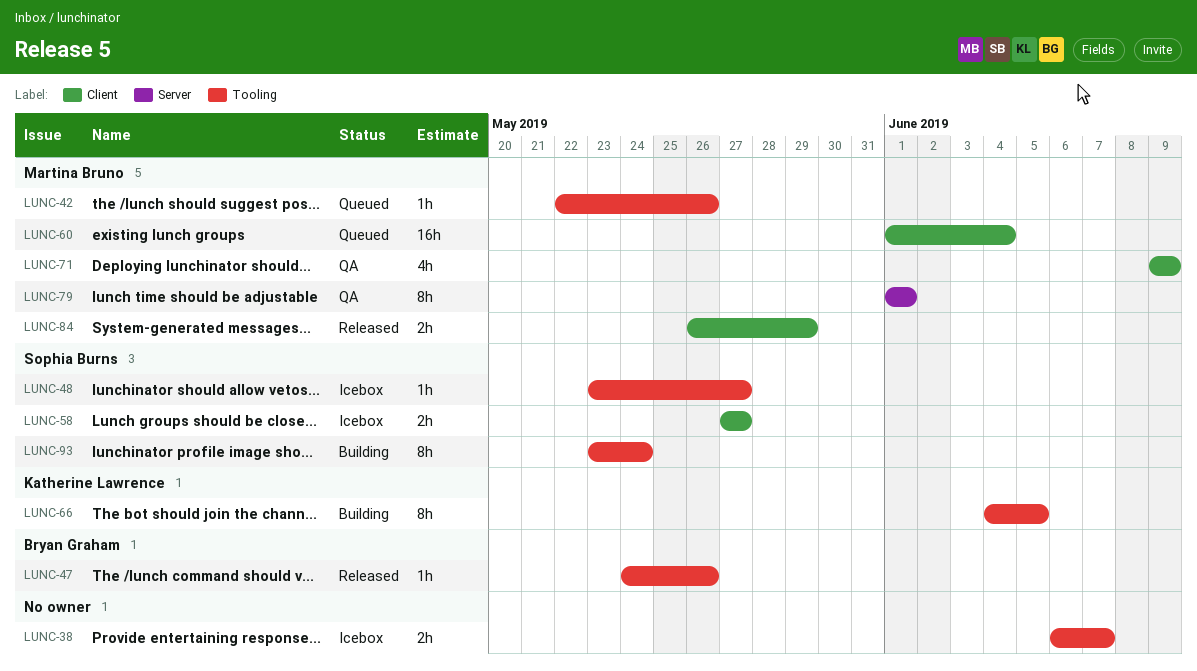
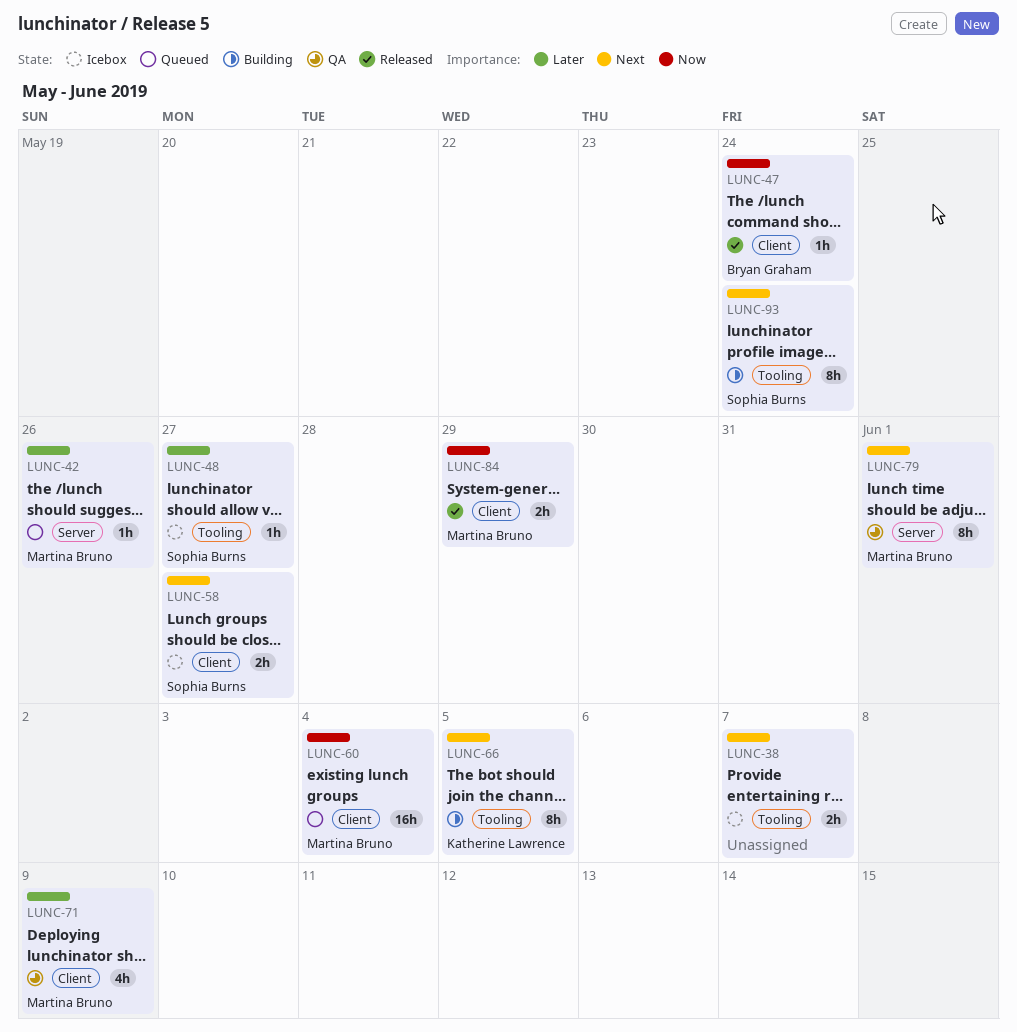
LUNC-42, label: Tooling -> Server
LUNC-47, label: Tooling -> Client
LUNC-47, due: May 26 -> May 24

